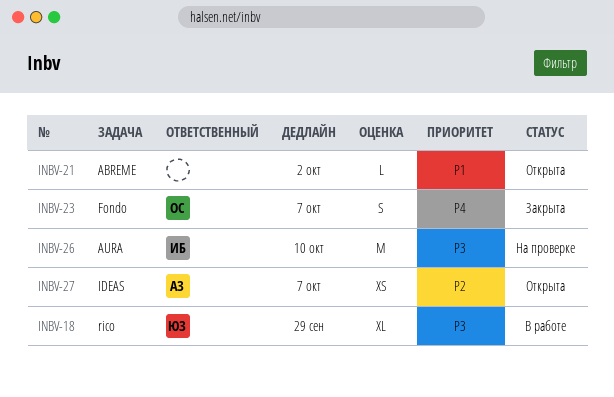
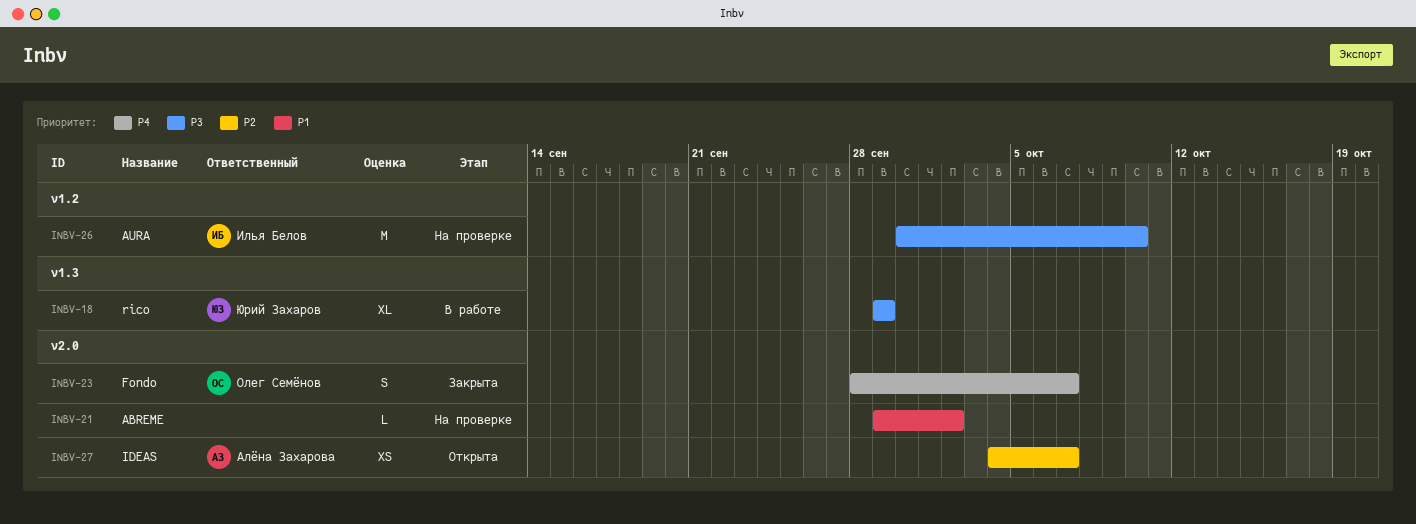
INBV-21, status: Открыта -> На проверке

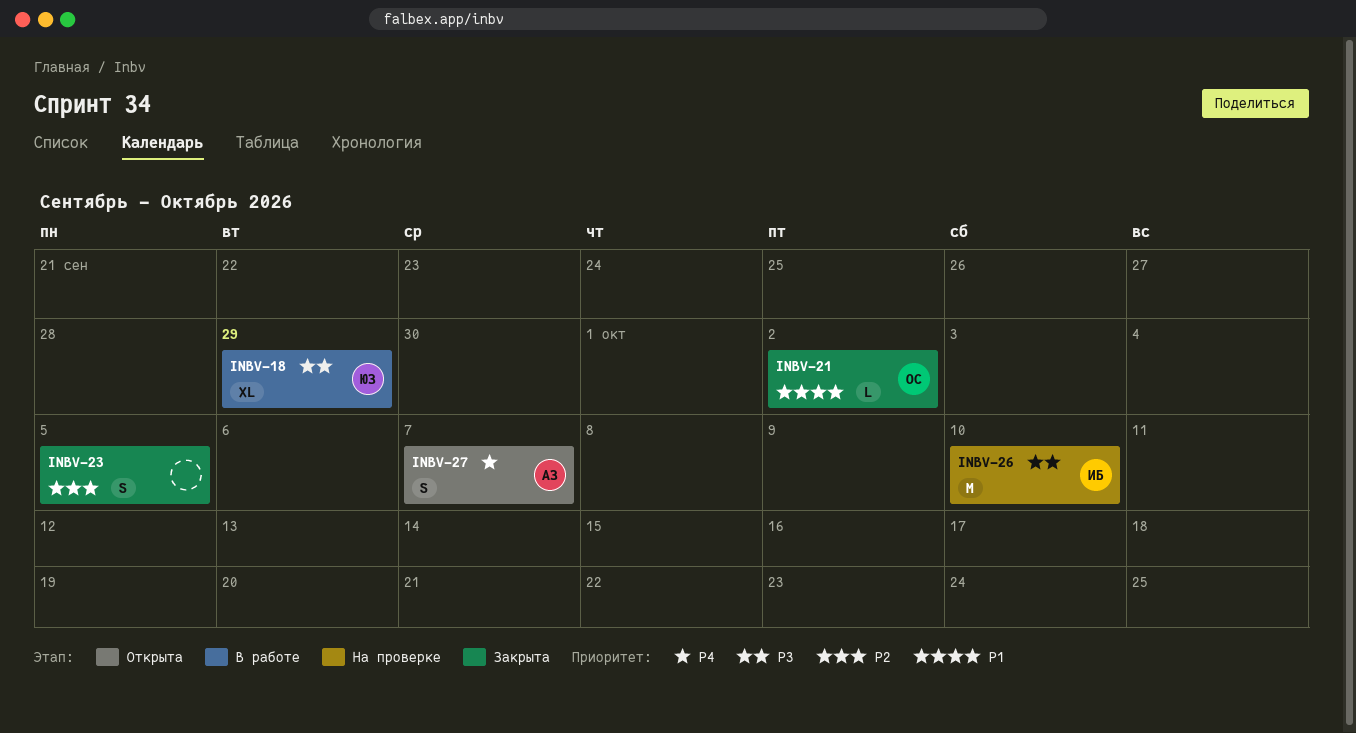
INBV-21, status: На проверке -> Закрыта
INBV-21, owner: none -> Олег Семёнов
INBV-23, owner: Олег Семёнов -> none
INBV-23, priority: P4 -> P2
INBV-23, due: Oct 7 -> Oct 5
INBV-27, priority: P2 -> P4
INBV-27, estimate: XS -> S

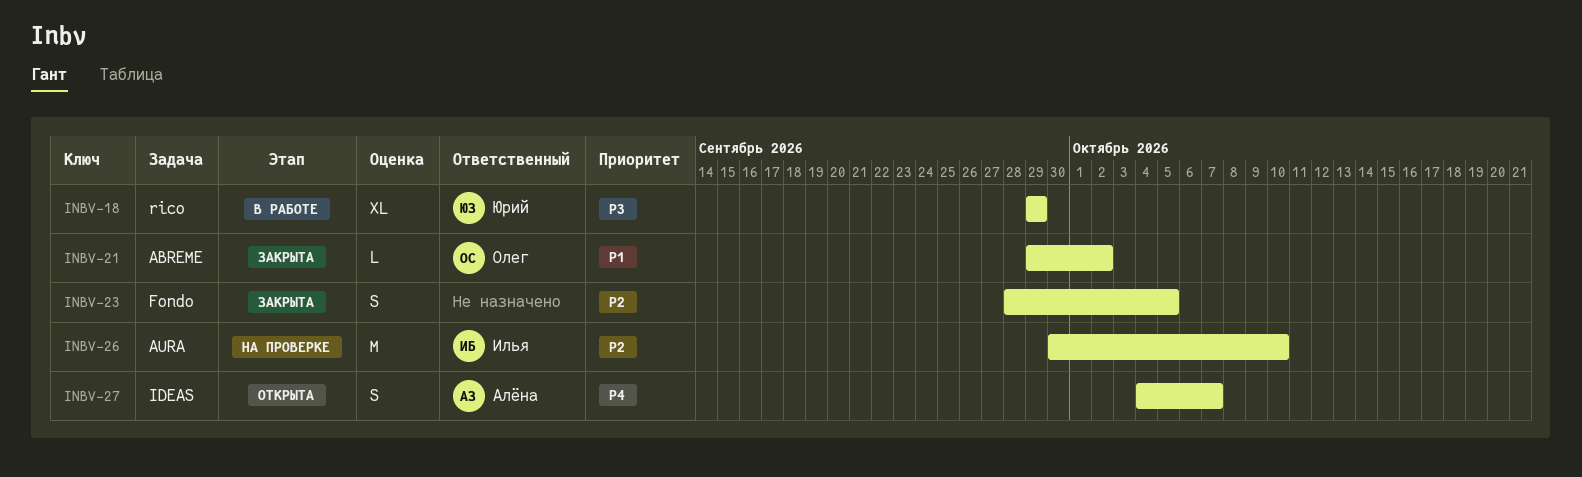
INBV-26, priority: P3 -> P2

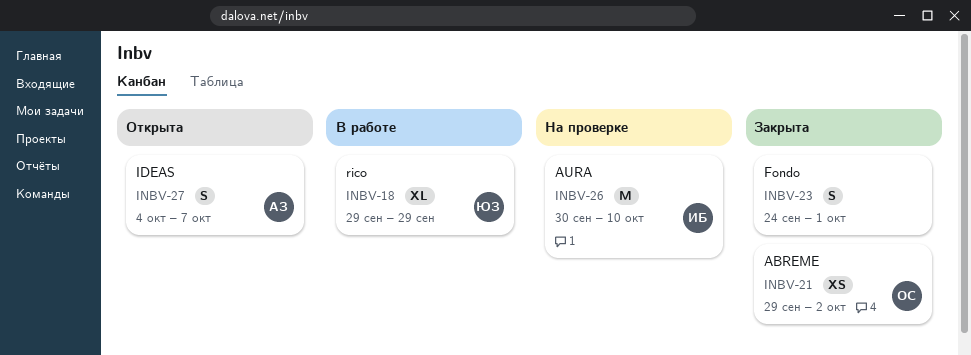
INBV-21, estimate: L -> XS
INBV-23, start: Sep 28 -> Sep 24
INBV-23, due: Oct 5 -> Oct 1

